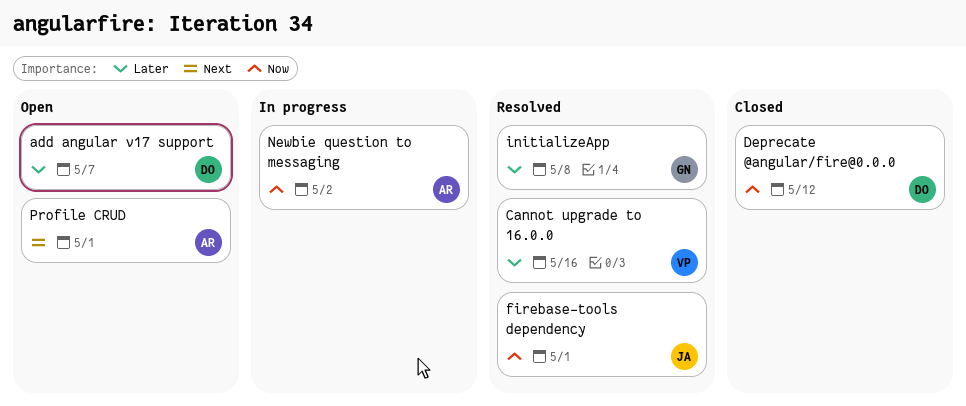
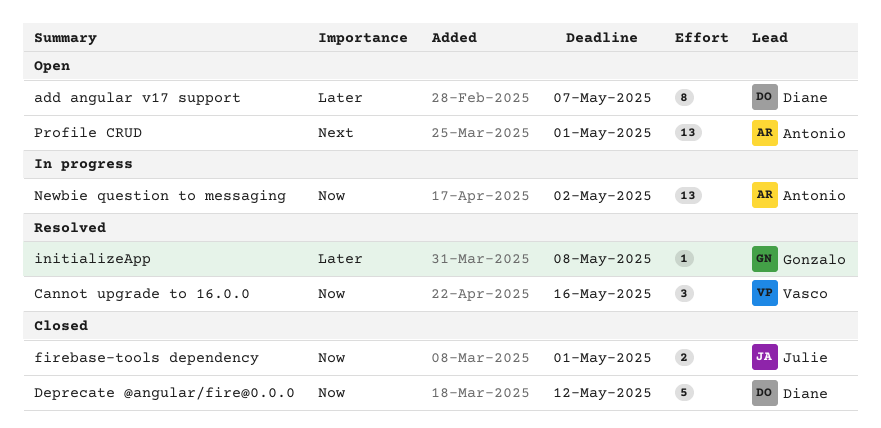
Cannot upgrade to 16.0.0, priority: Later -> Now
firebase-tools dependency, status: Resolved -> Closed

